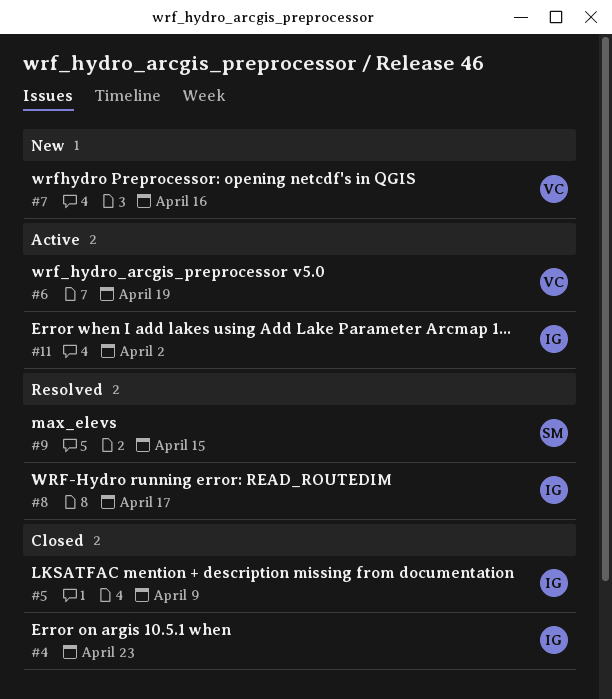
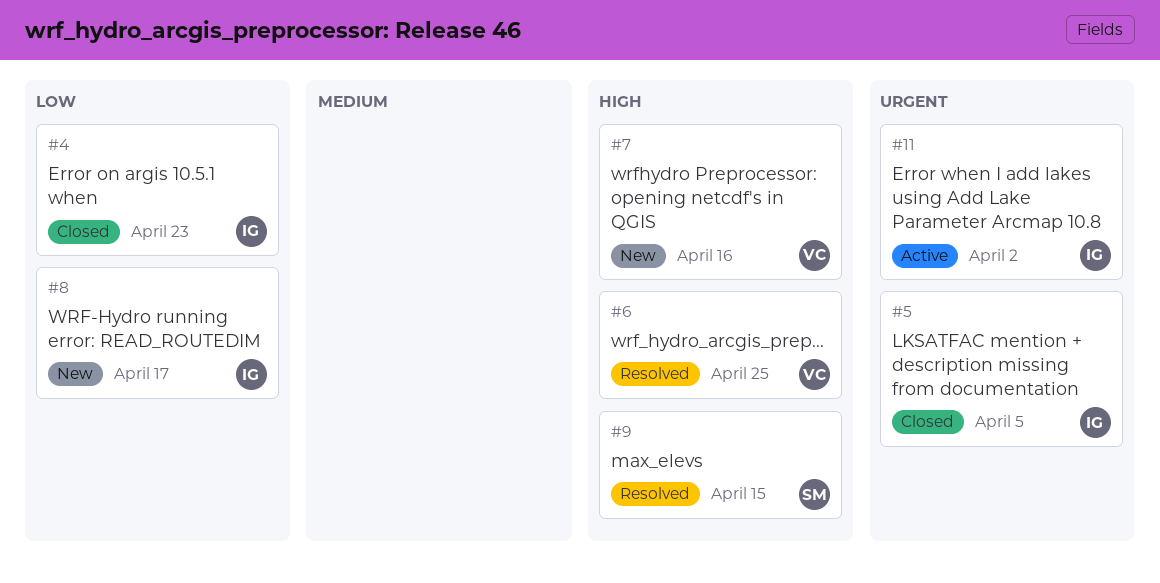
#5, due: Apr 9 -> Apr 5
#6, status: Active -> Resolved
#6, due: Apr 19 -> Apr 25
#8, status: Resolved -> New

